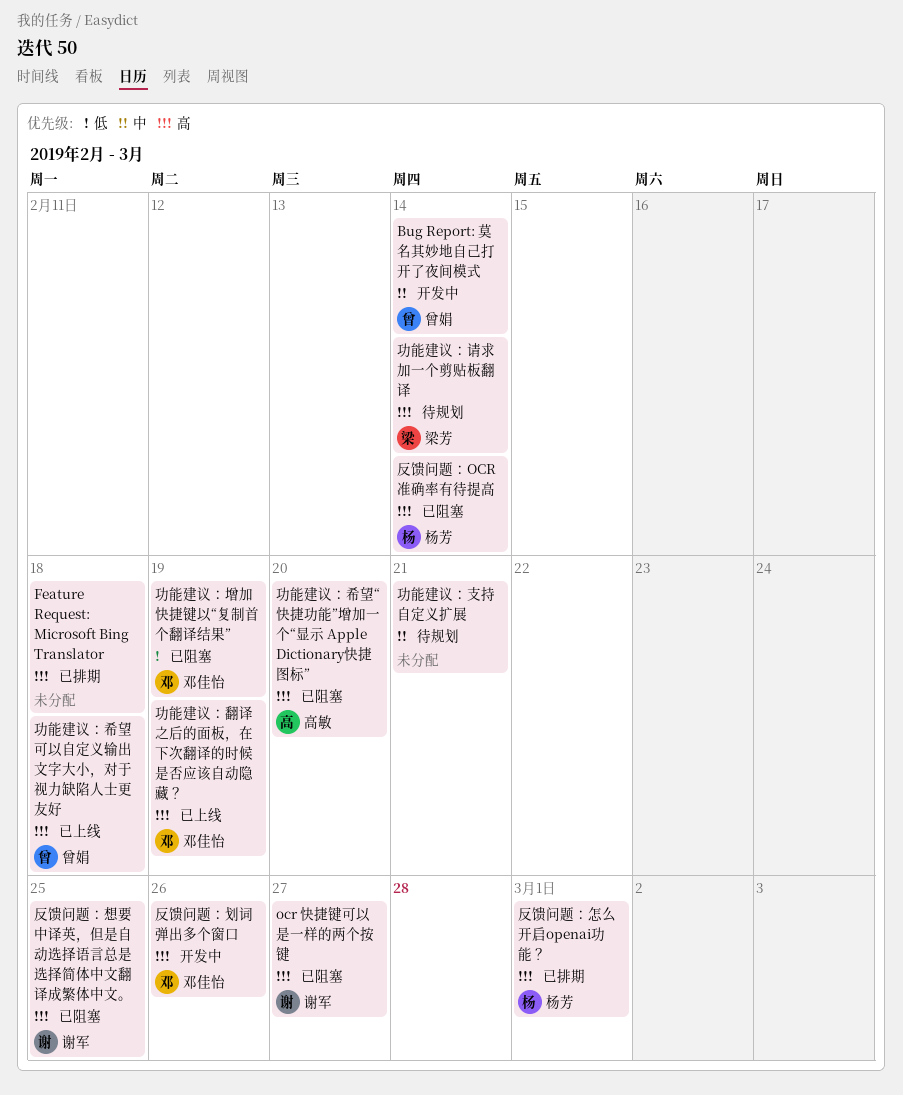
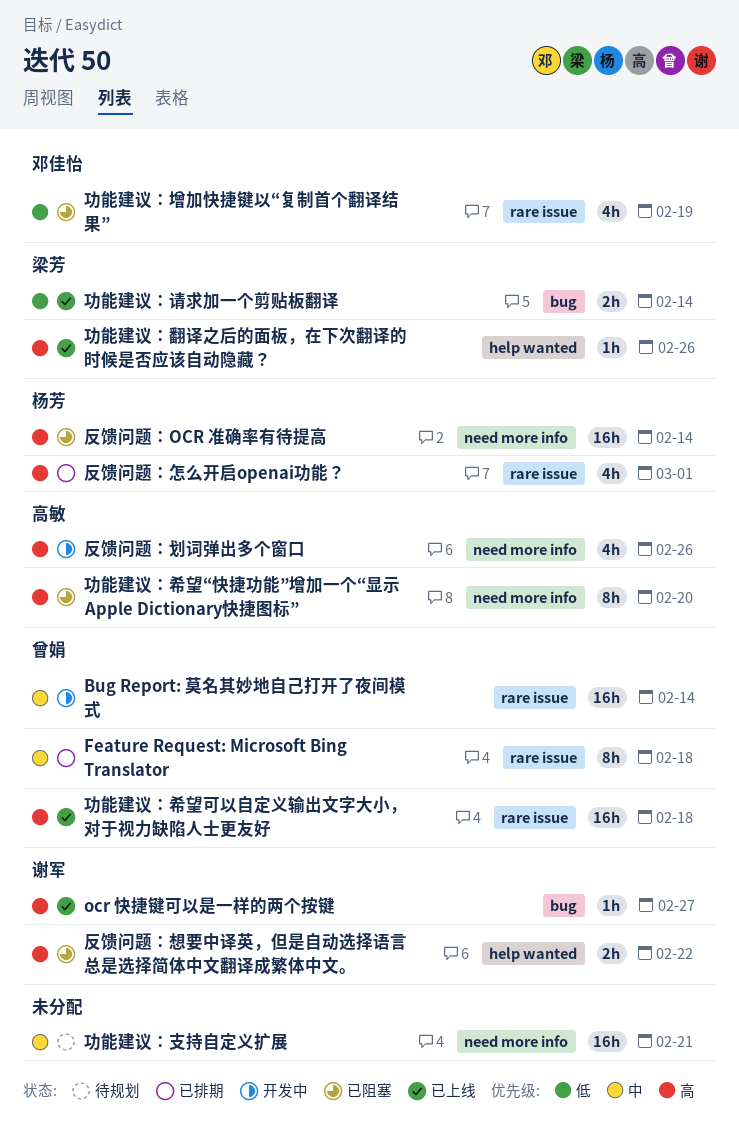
Feature Request: Microsoft Bing Translator, owner: none -> 曾娟
Feature Request: Microsoft Bing Translator, priority: 高 -> 中
ocr 快捷键可以是一样的两个按键, status: 已阻塞 -> 已上线
功能建议：翻译之后的面板，在下次翻译的时候是否应该自动隐藏？, owner: 邓佳怡 -> 梁芳
功能建议：翻译之后的面板，在下次翻译的时候是否应该自动隐藏？, due: Feb 19 -> Feb 26
功能建议：请求加一个剪贴板翻译, status: 待规划 -> 已上线
功能建议：请求加一个剪贴板翻译, priority: 高 -> 低
反馈问题：划词弹出多个窗口, owner: 邓佳怡 -> 高敏
反馈问题：想要中译英，但是自动选择语言总是选择简体中文翻译成繁体中文。, due: Feb 25 -> Feb 22

